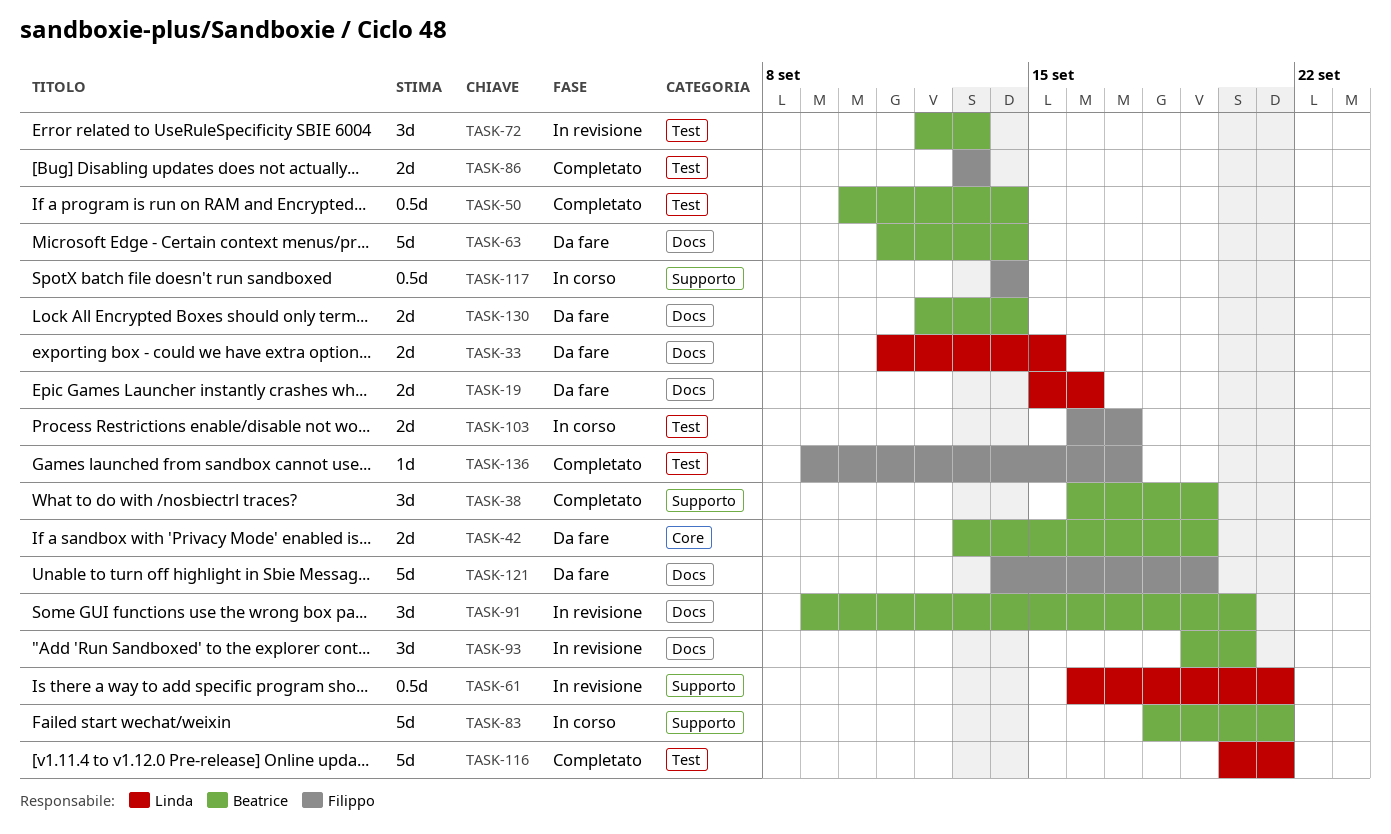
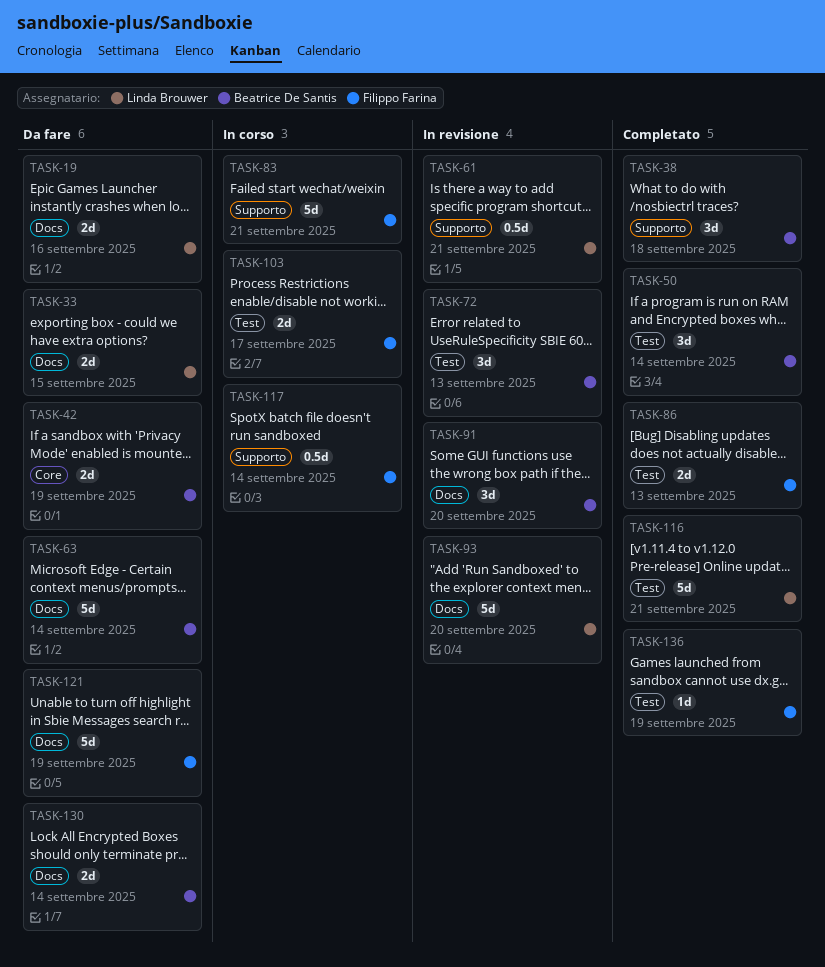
TASK-38, due: Sep 19 -> Sep 18
TASK-50, estimate: 0.5d -> 3d
TASK-83, owner: Beatrice De Santis -> Filippo Farina
TASK-93, owner: Beatrice De Santis -> Linda Brouwer
TASK-93, estimate: 3d -> 5d
TASK-136, due: Sep 17 -> Sep 19

